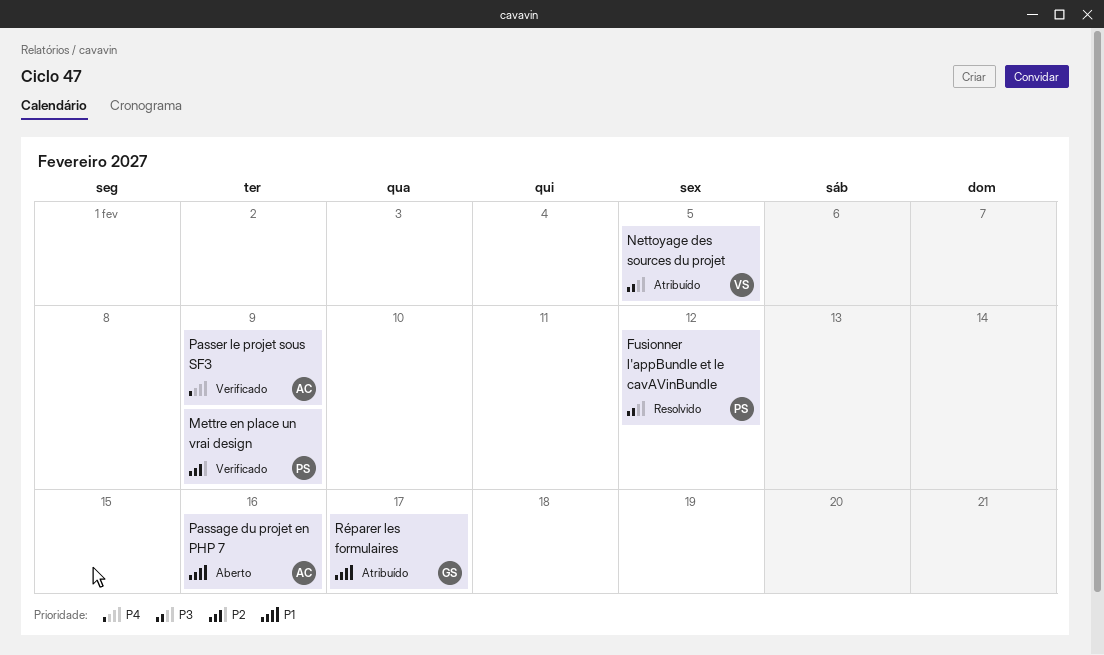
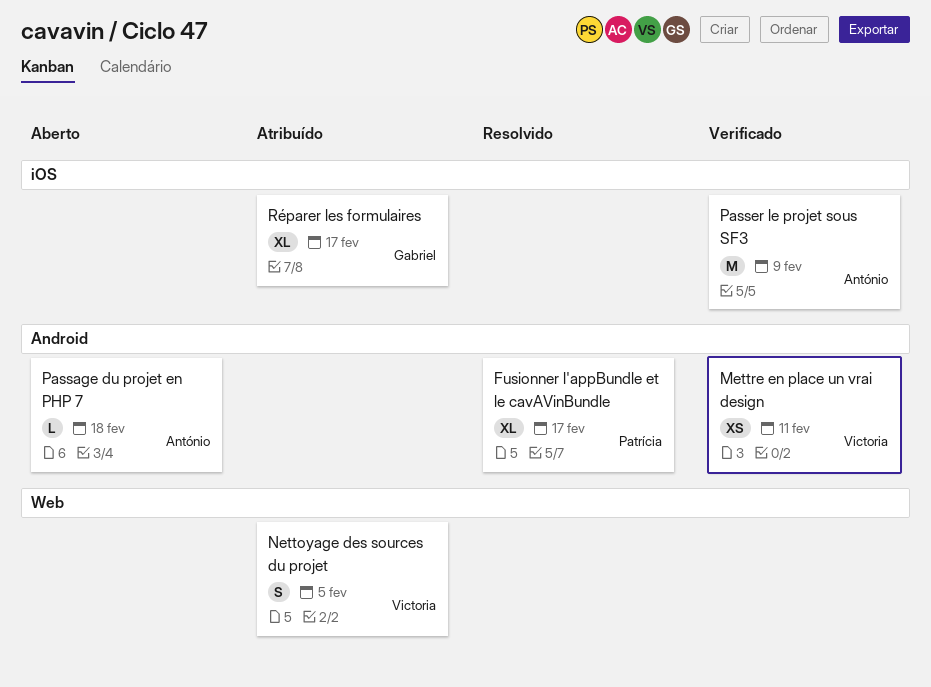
Fusionner l'appBundle et le cavAVinBundle, due: Feb 12 -> Feb 17
Mettre en place un vrai design, owner: Patrícia -> Victoria
Mettre en place un vrai design, due: Feb 9 -> Feb 11
Passage du projet en PHP 7, due: Feb 16 -> Feb 18

